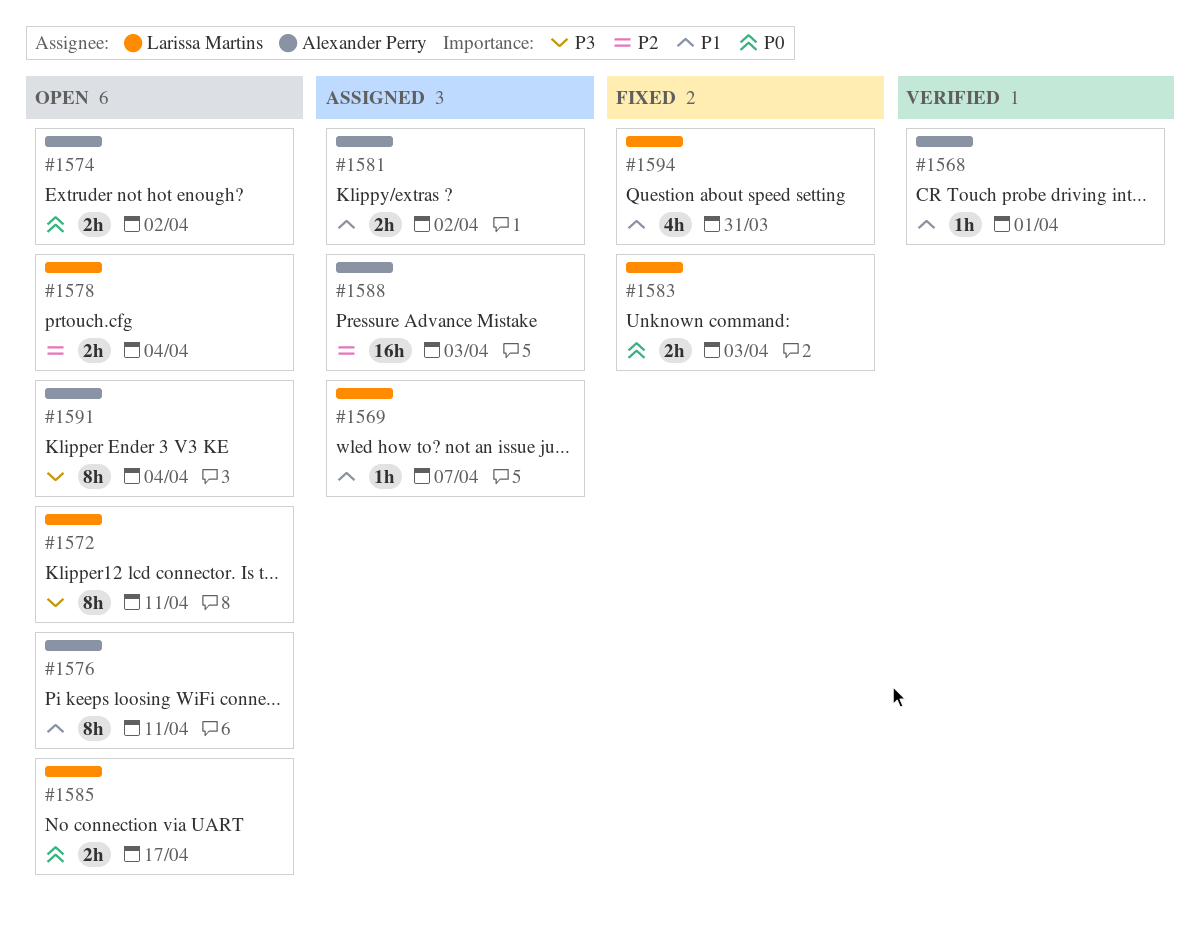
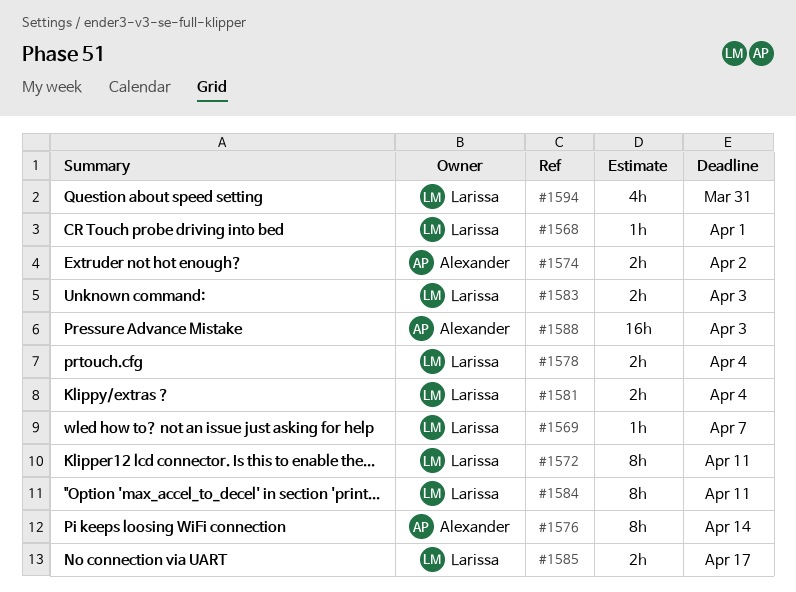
#1568, owner: Alexander Perry -> Larissa Martins
#1576, due: Apr 11 -> Apr 14
#1581, owner: Alexander Perry -> Larissa Martins
#1581, due: Apr 2 -> Apr 4
#1584: none -> present
#1591: present -> none

